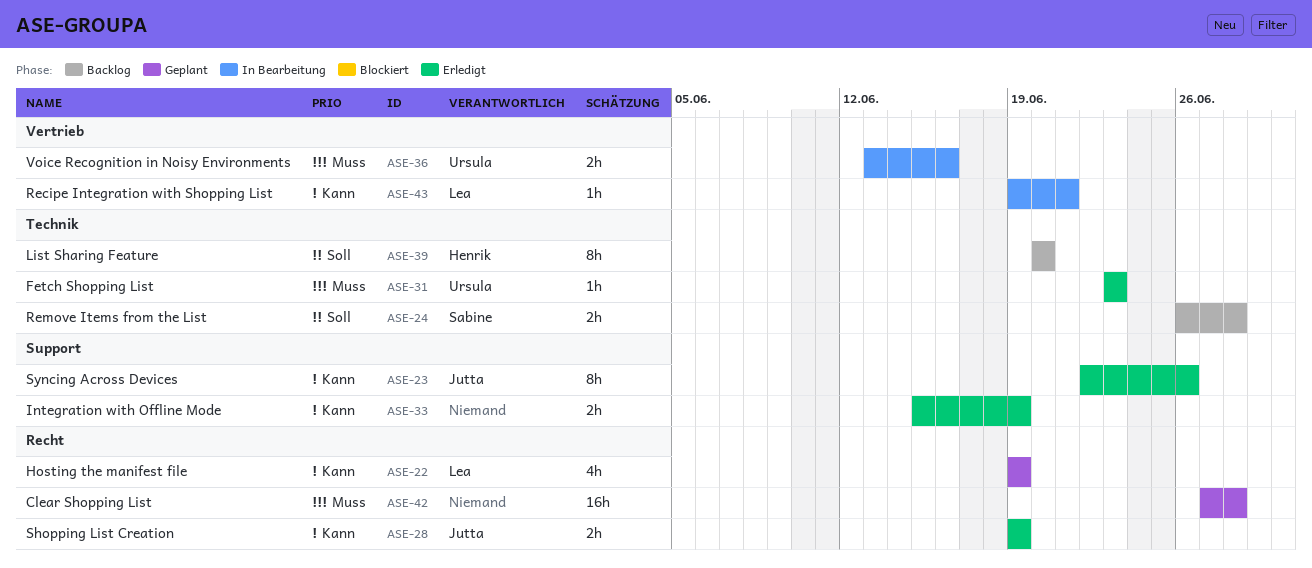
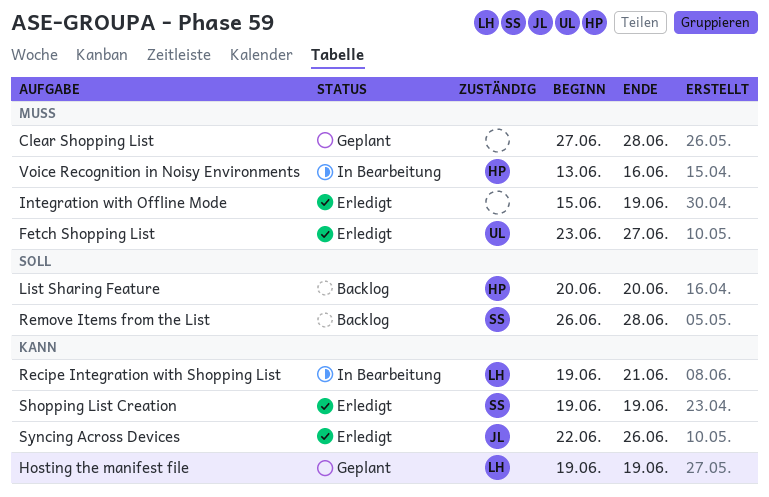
Fetch Shopping List, due: Jun 23 -> Jun 27
Integration with Offline Mode, priority: Kann -> Muss
Shopping List Creation, owner: Jutta -> Sabine
Voice Recognition in Noisy Environments, owner: Ursula -> Henrik

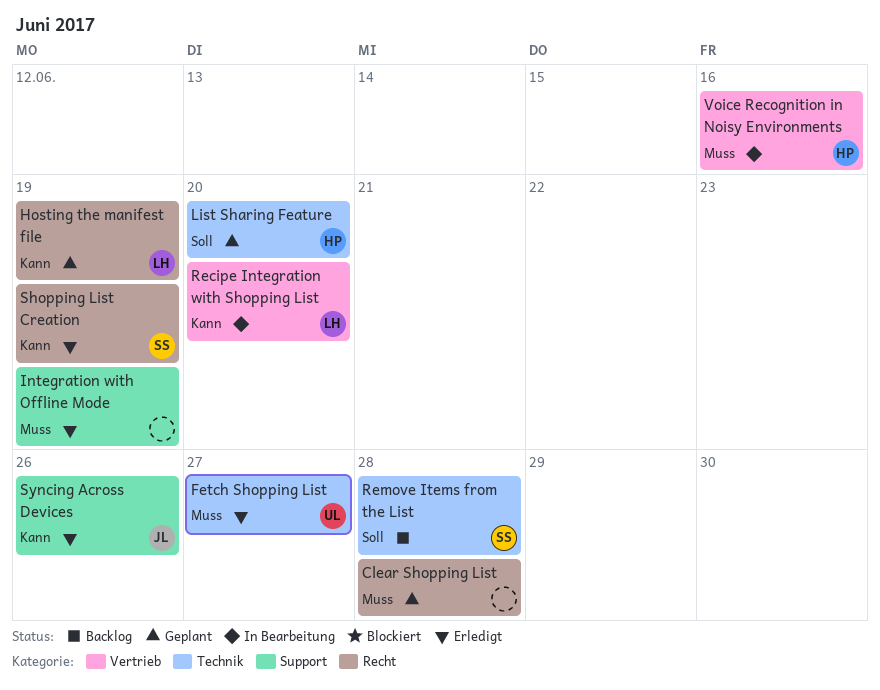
List Sharing Feature, status: Backlog -> Geplant
Recipe Integration with Shopping List, due: Jun 21 -> Jun 20

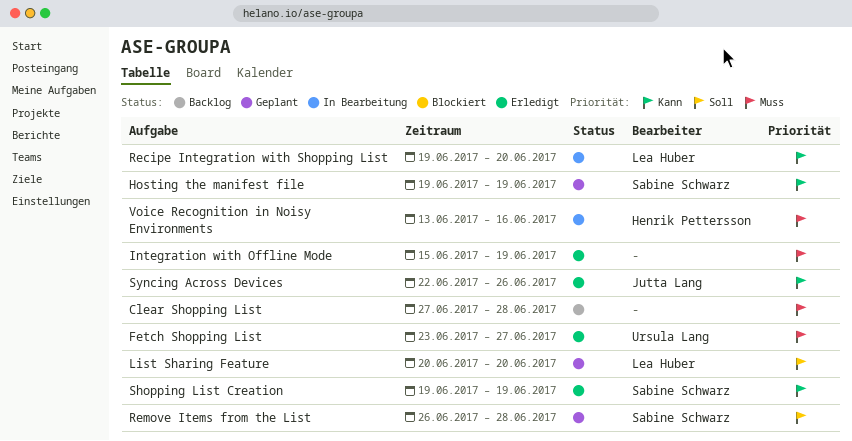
Clear Shopping List, status: Geplant -> Backlog
Hosting the manifest file, owner: Lea Huber -> Sabine Schwarz
List Sharing Feature, owner: Henrik Pettersson -> Lea Huber
Remove Items from the List, status: Backlog -> Geplant

